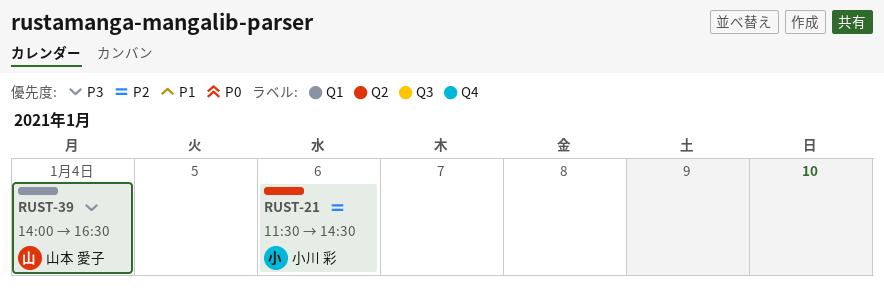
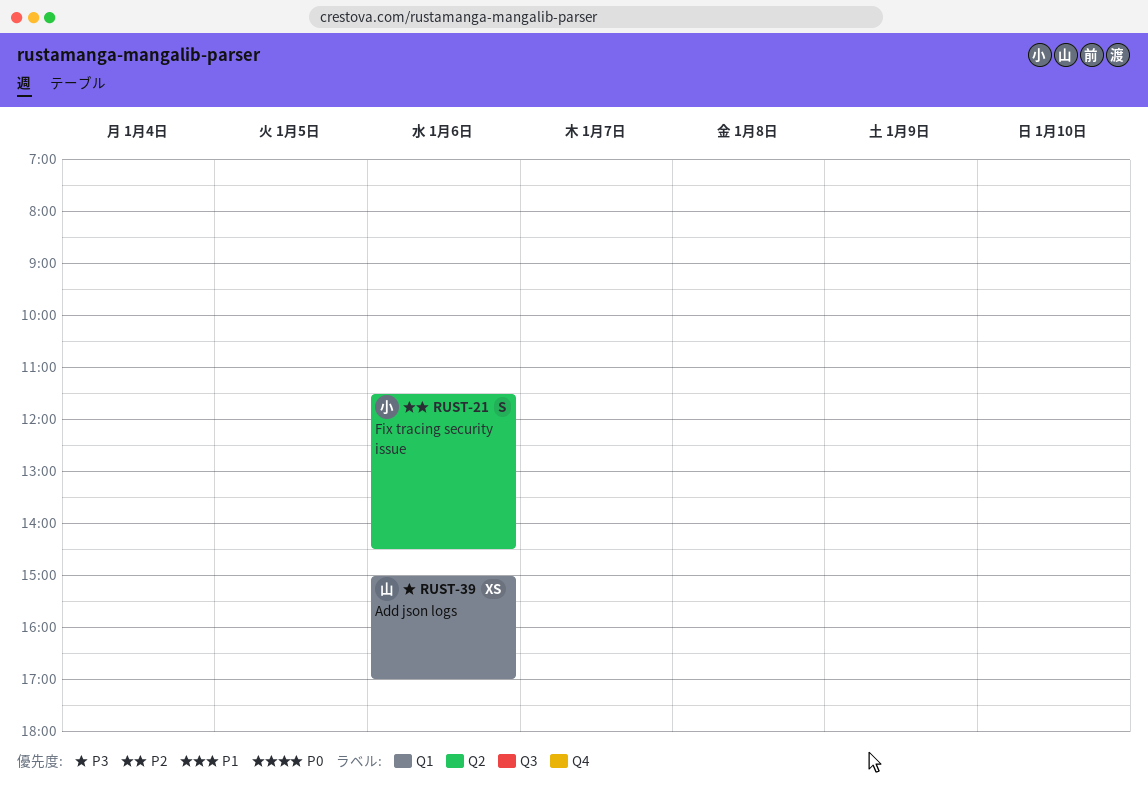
RUST-39, day: Jan 4 -> Jan 6
RUST-39, begins: 14:00 -> 15:00
RUST-39, ends: 16:30 -> 17:00

